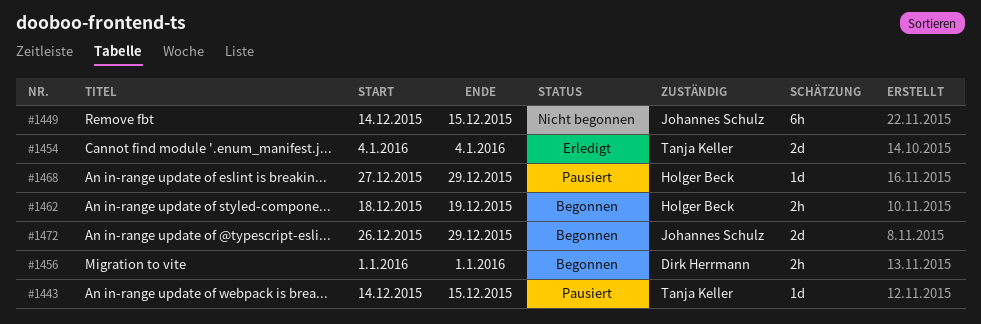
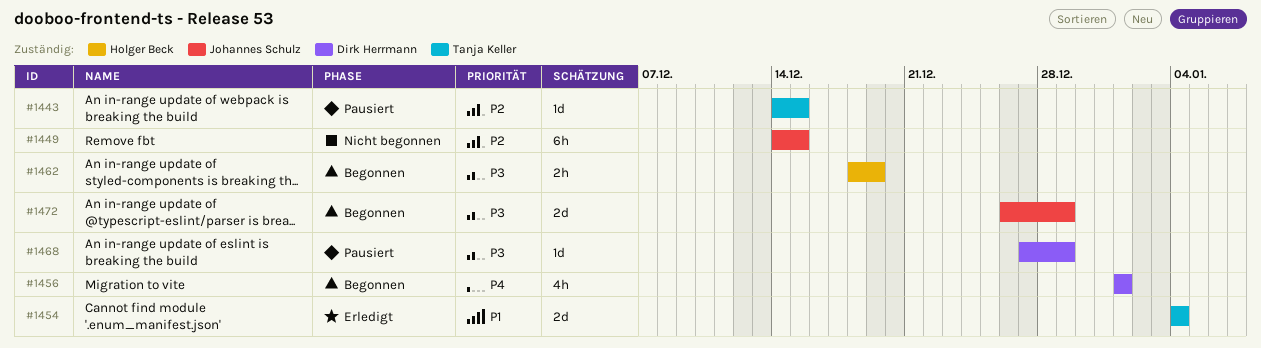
#1456, estimate: 2h -> 4h
#1468, owner: Holger Beck -> Dirk Herrmann

